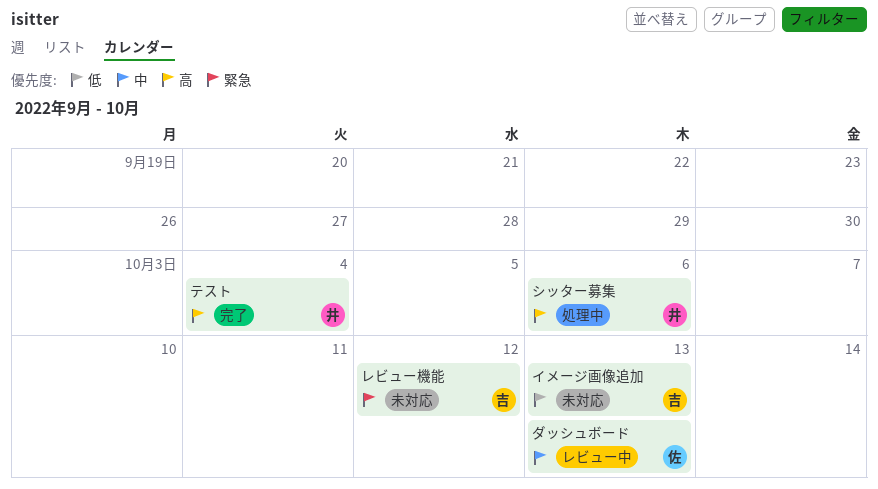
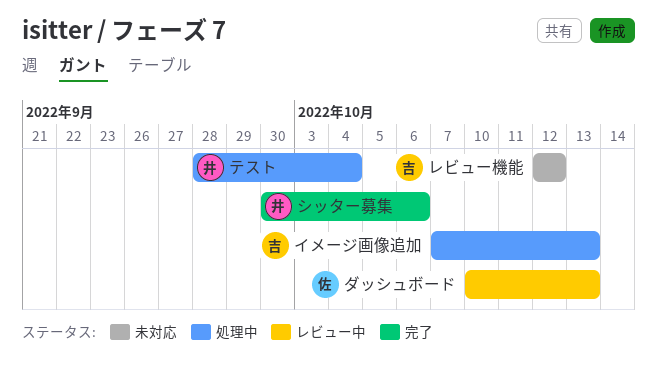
イメージ画像追加, status: 未対応 -> 処理中
シッター募集, status: 処理中 -> 完了
テスト, status: 完了 -> 処理中

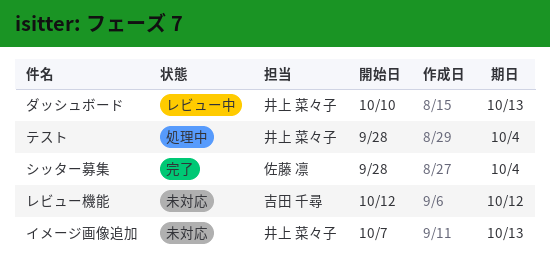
イメージ画像追加, status: 処理中 -> 未対応
イメージ画像追加, owner: 吉田 千尋 -> 井上 菜々子
シッター募集, owner: 井上 菜々子 -> 佐藤 凛
シッター募集, start: Sep 30 -> Sep 28
シッター募集, due: Oct 6 -> Oct 4
ダッシュボード, owner: 佐藤 凛 -> 井上 菜々子

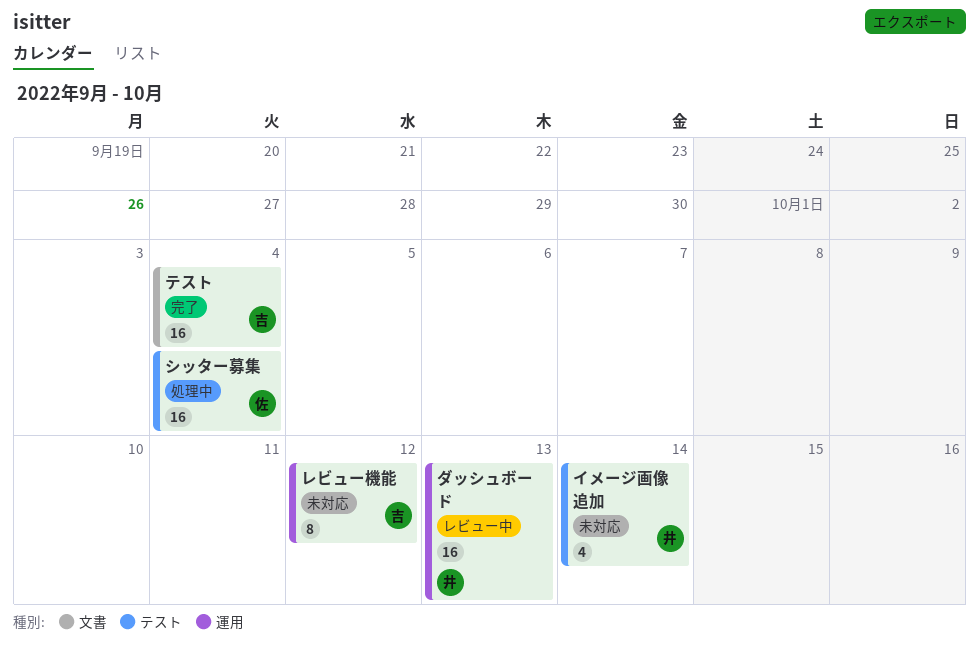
イメージ画像追加, due: Oct 13 -> Oct 14
シッター募集, status: 完了 -> 処理中
テスト, status: 処理中 -> 完了
テスト, owner: 井上 菜々子 -> 吉田 千尋

